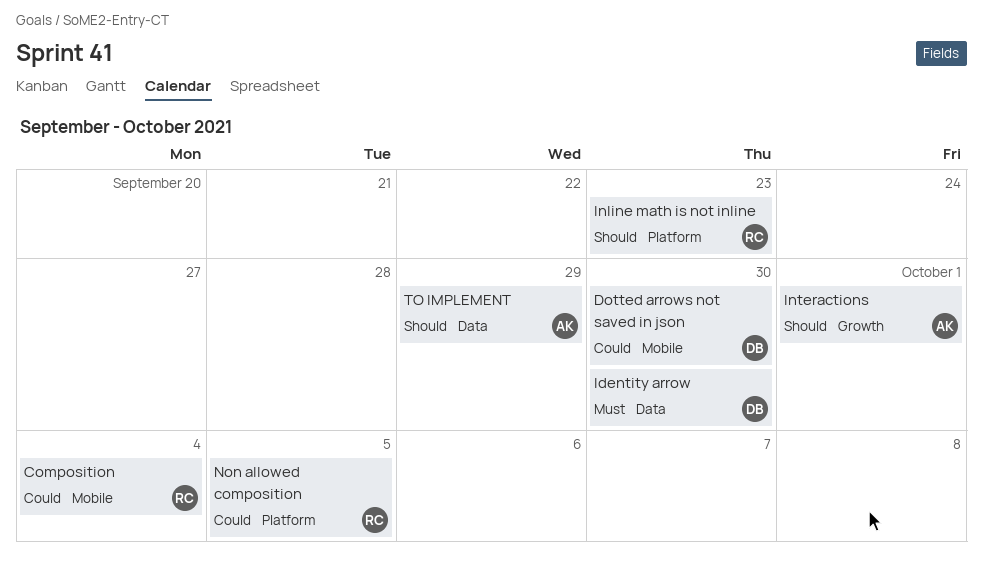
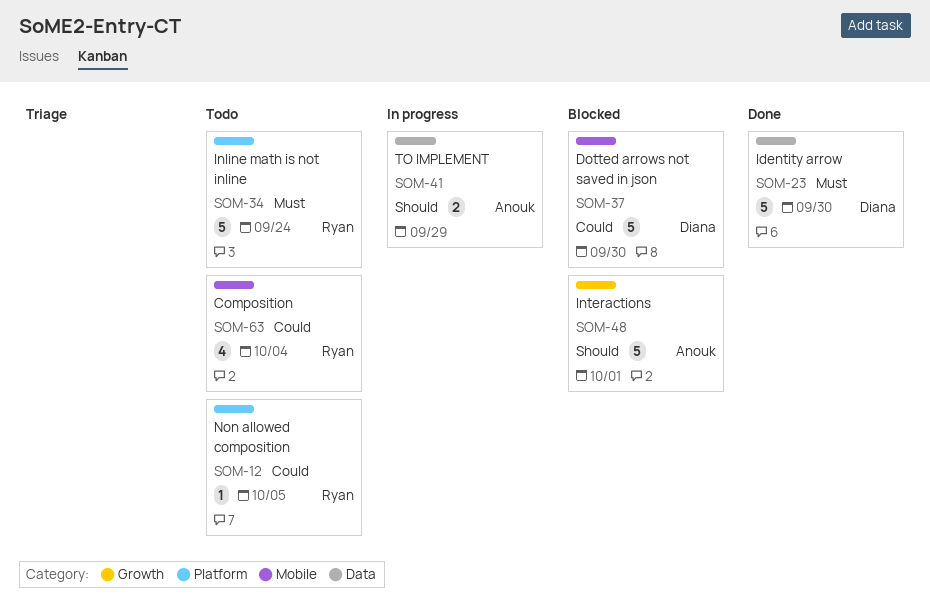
Inline math is not inline, priority: Should -> Must
Inline math is not inline, due: Sep 23 -> Sep 24

